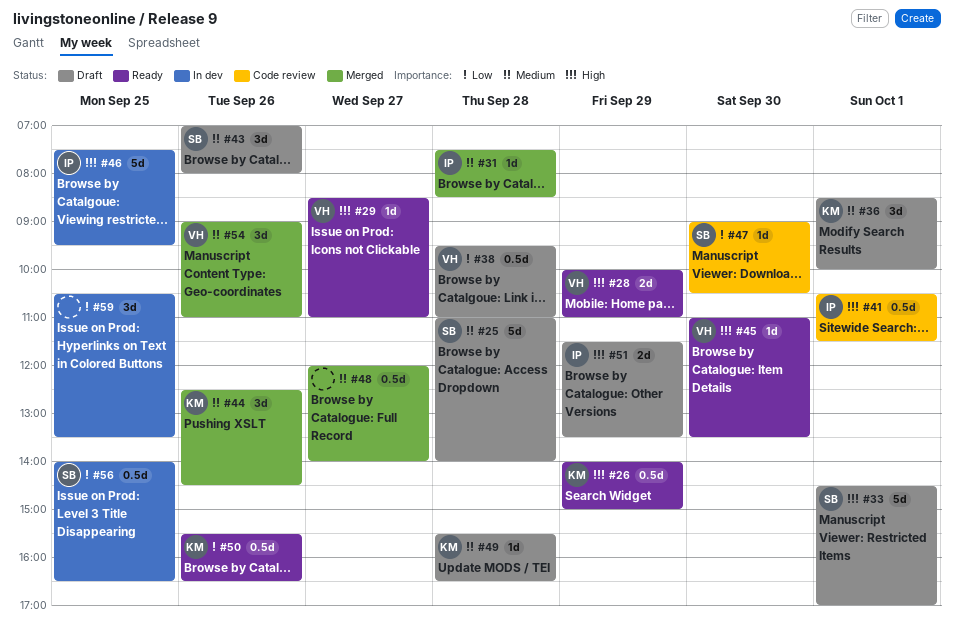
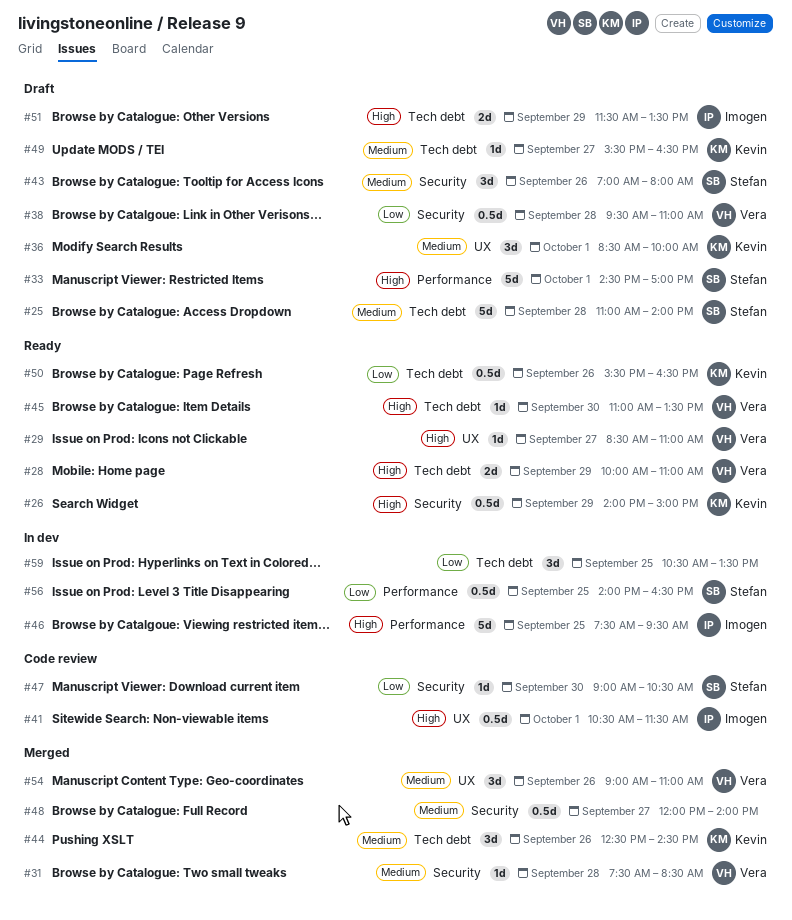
#31, owner: Imogen -> Vera
#49, day: Sep 28 -> Sep 27

